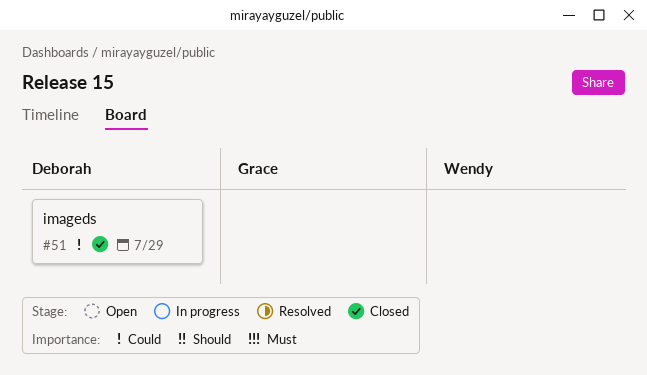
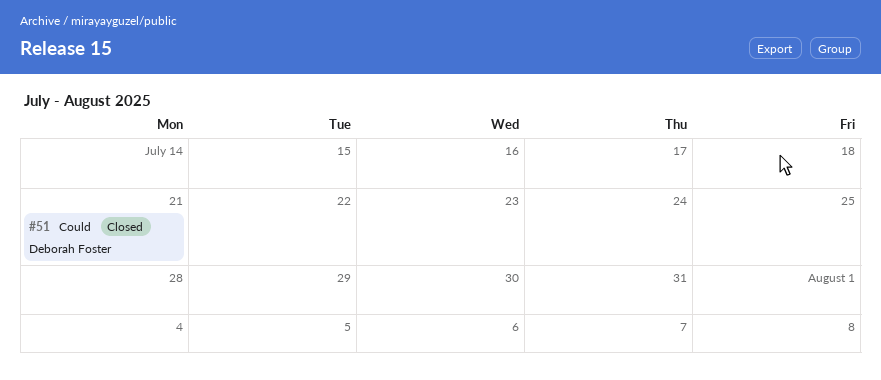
#51, due: Jul 29 -> Jul 21

